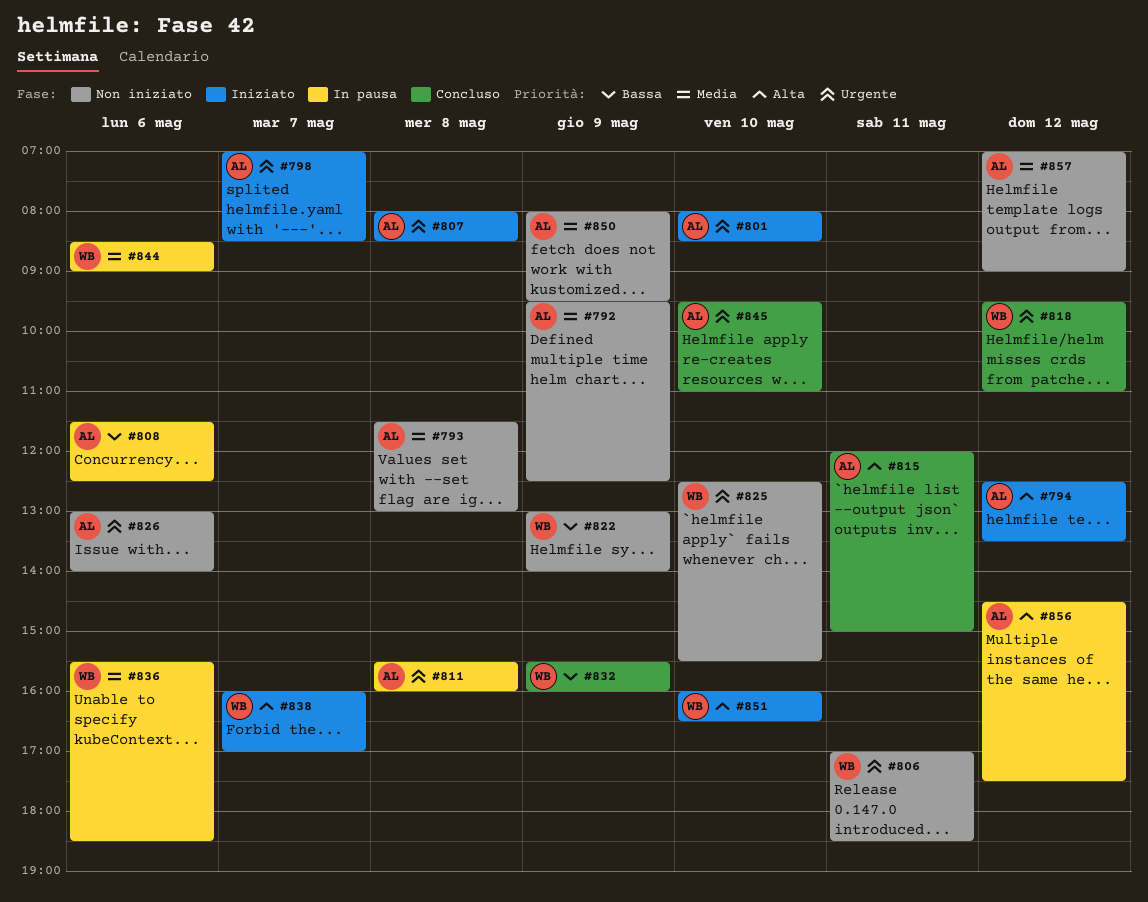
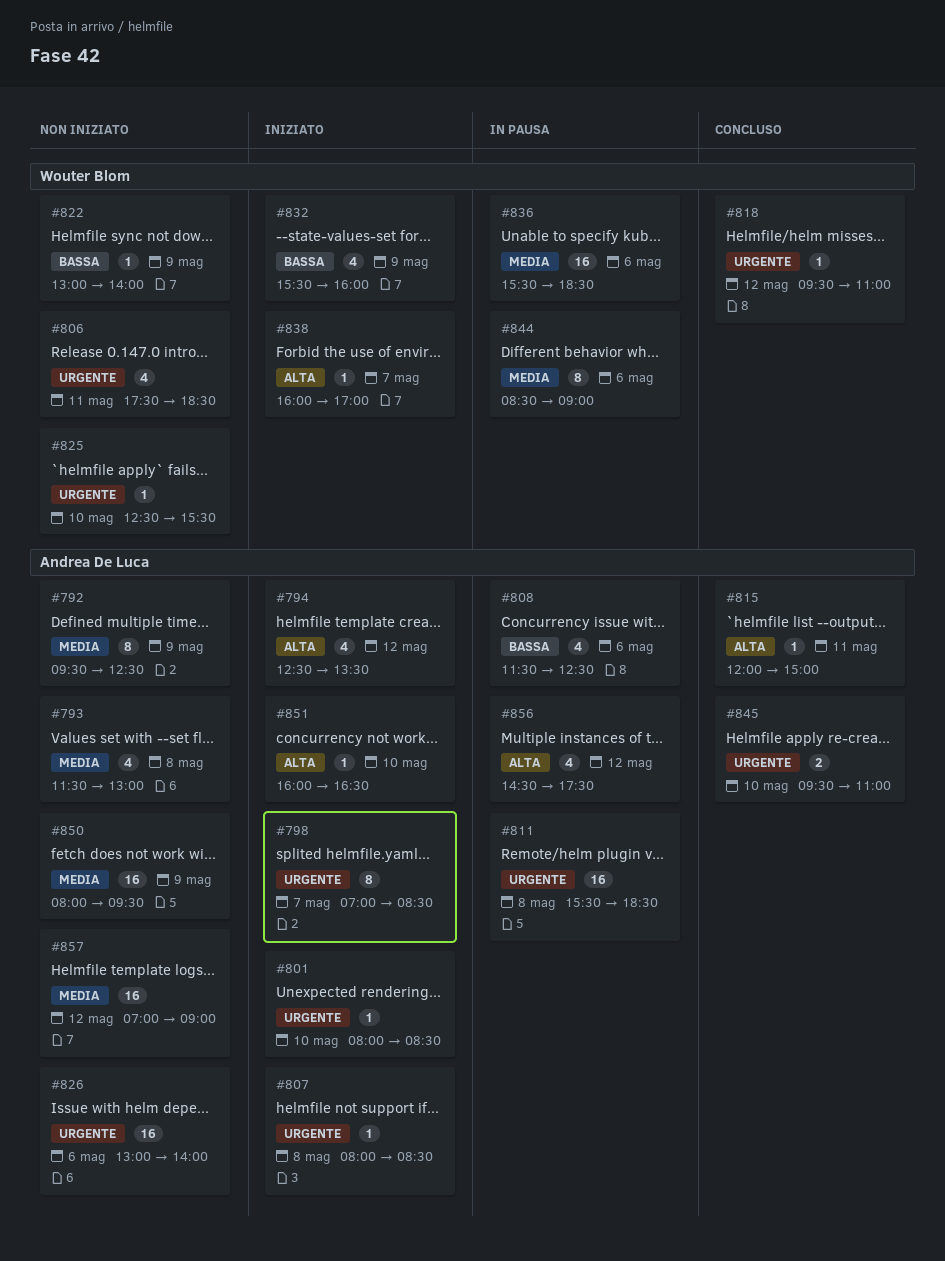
#806, begins: 17:00 -> 17:30
#811, ends: 16:00 -> 18:30
#832, status: Concluso -> Iniziato
#851, owner: Wouter Blom -> Andrea De Luca

